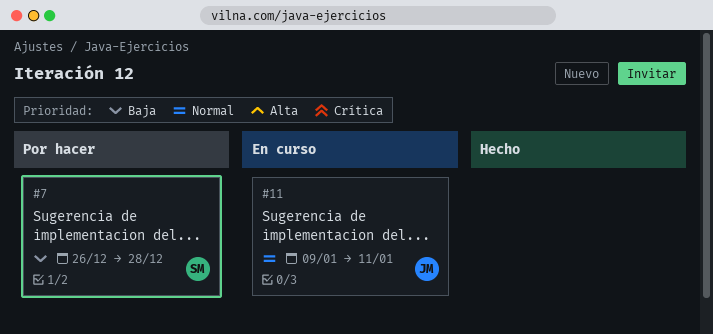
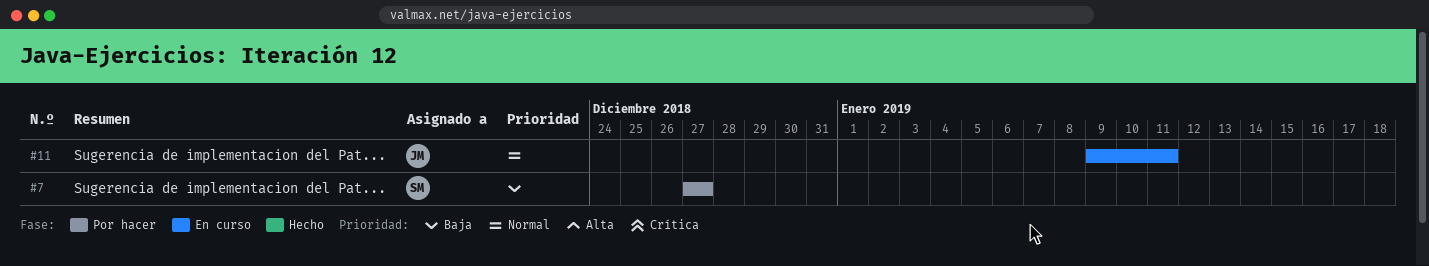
#7, start: Dec 26 -> Dec 27
#7, due: Dec 28 -> Dec 27

